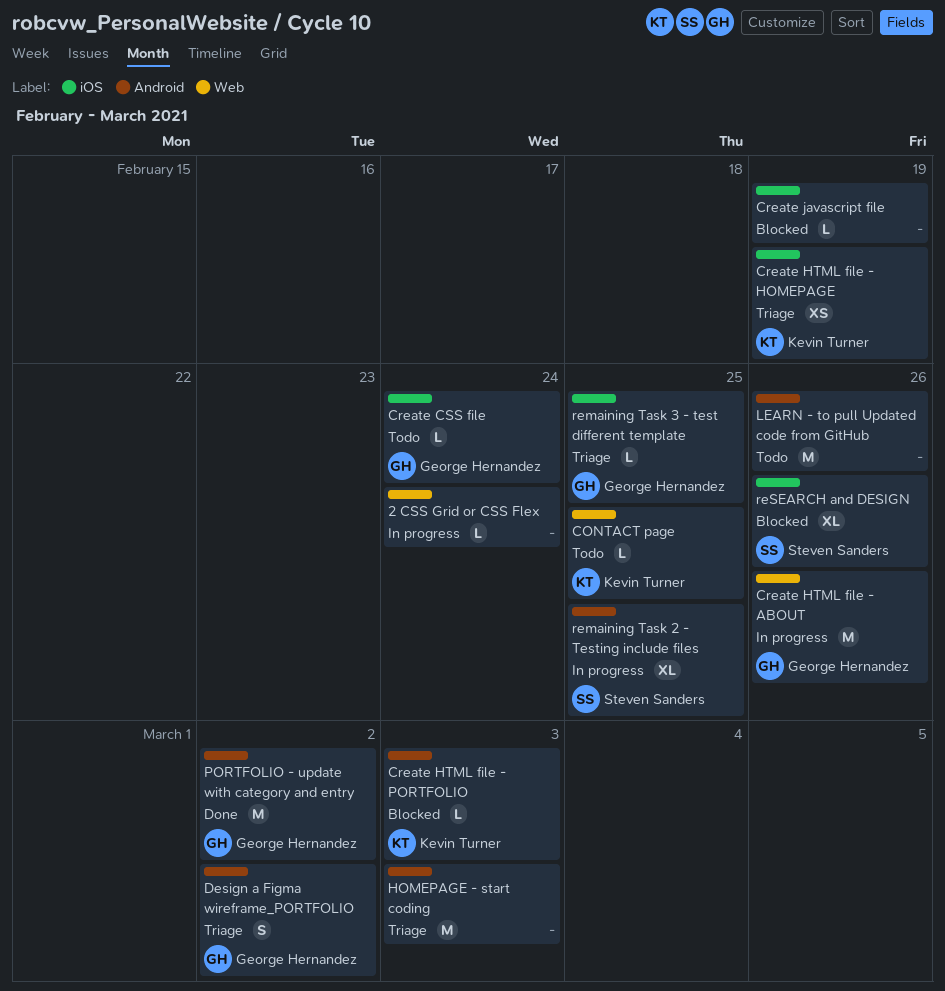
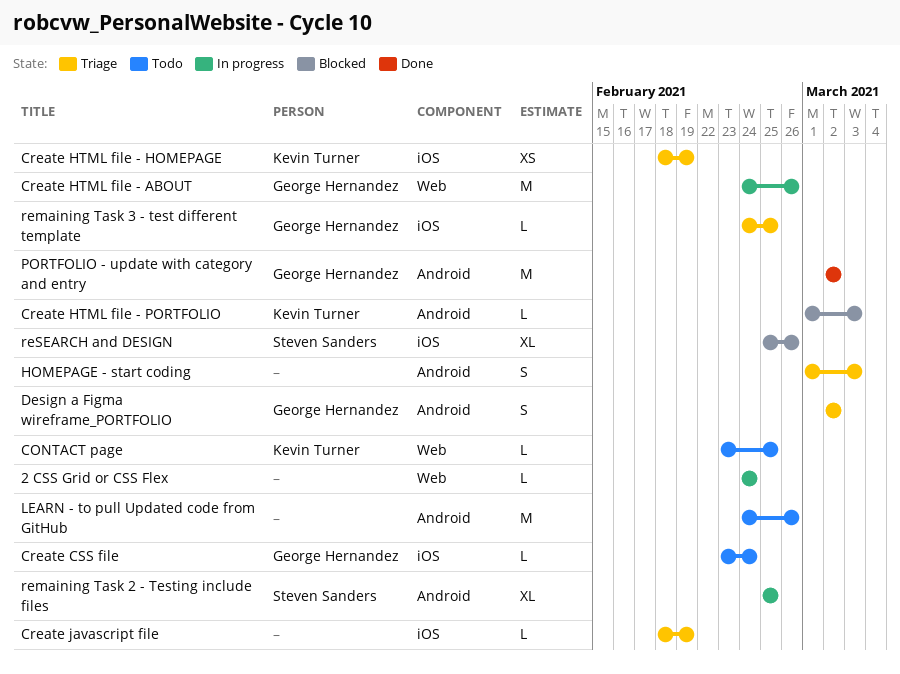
Create javascript file, status: Blocked -> Triage
HOMEPAGE - start coding, estimate: M -> S

